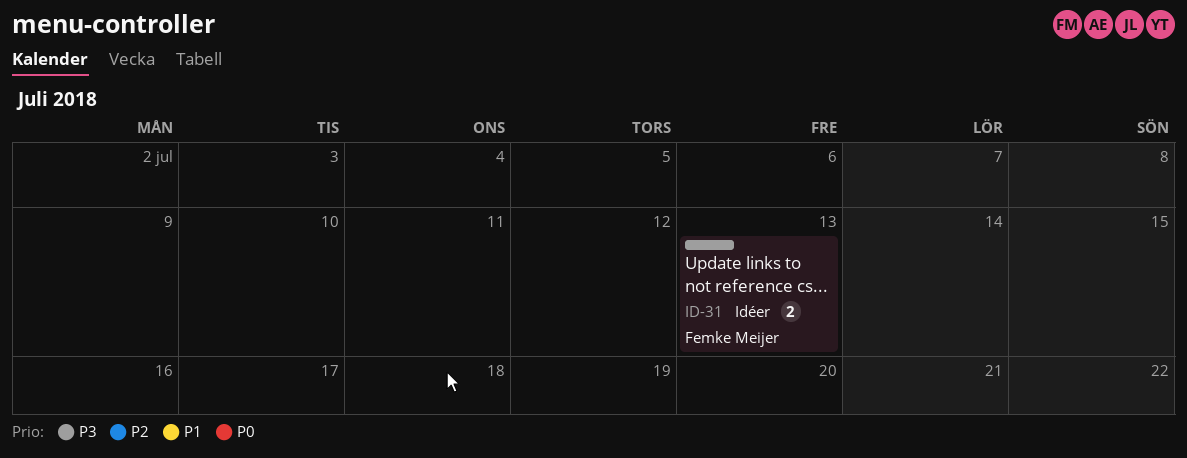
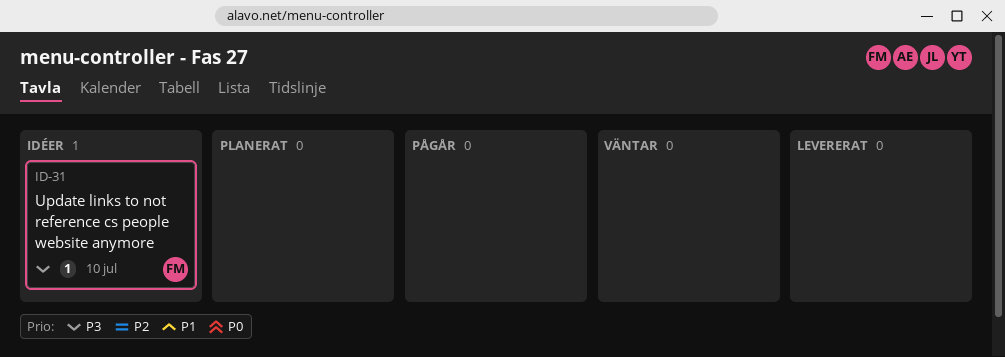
ID-31, estimate: 2 -> 1
ID-31, due: Jul 13 -> Jul 10

